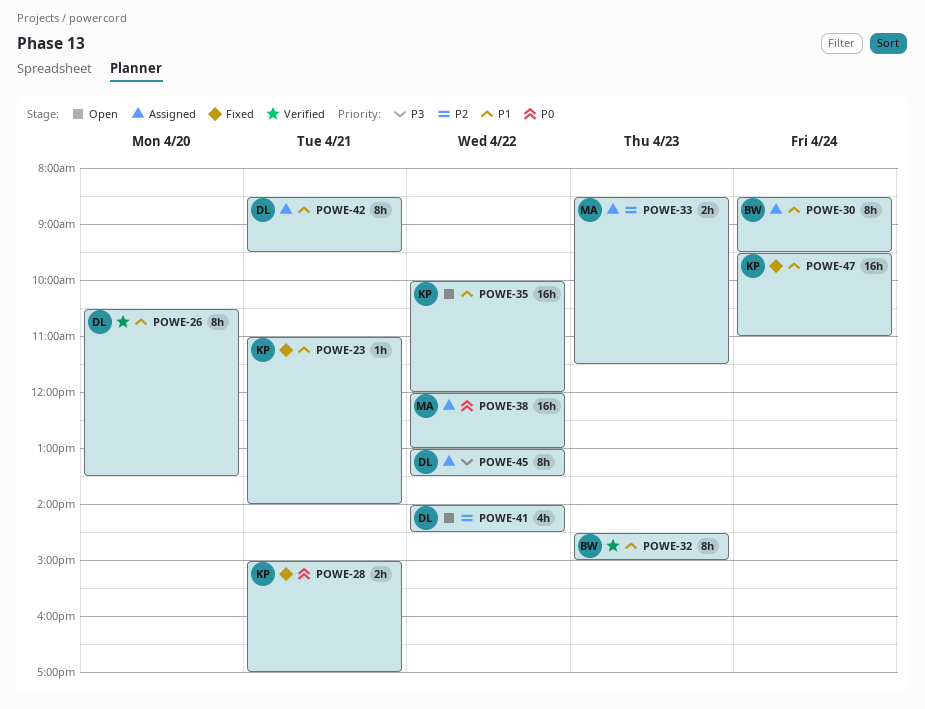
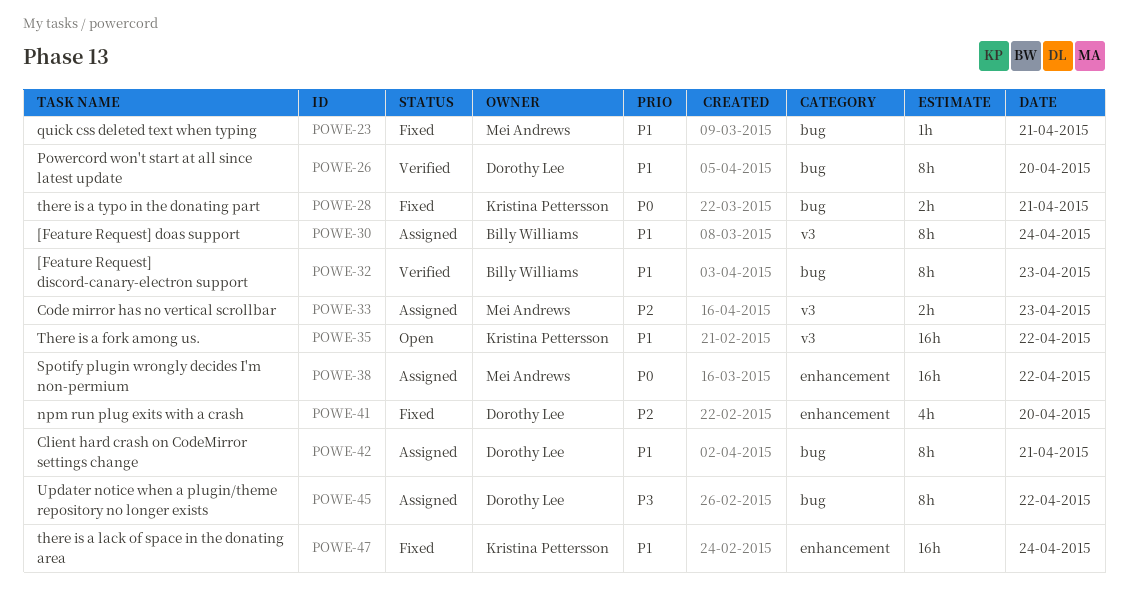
POWE-23, owner: Kristina Pettersson -> Mei Andrews
POWE-41, status: Open -> Fixed
POWE-41, day: Apr 22 -> Apr 20

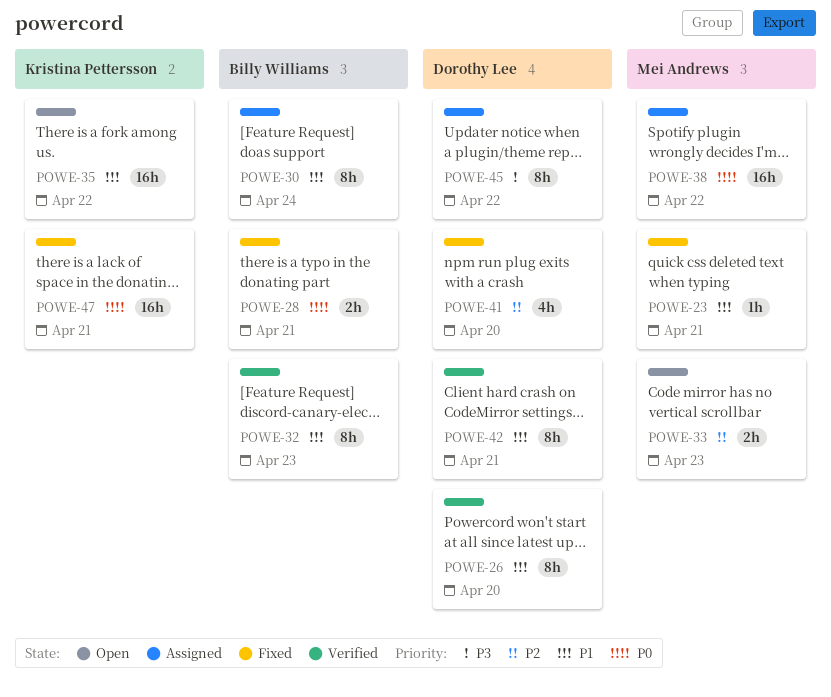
POWE-28, owner: Kristina Pettersson -> Billy Williams
POWE-33, status: Assigned -> Open
POWE-42, status: Assigned -> Verified
POWE-47, priority: P1 -> P0
POWE-47, day: Apr 24 -> Apr 21

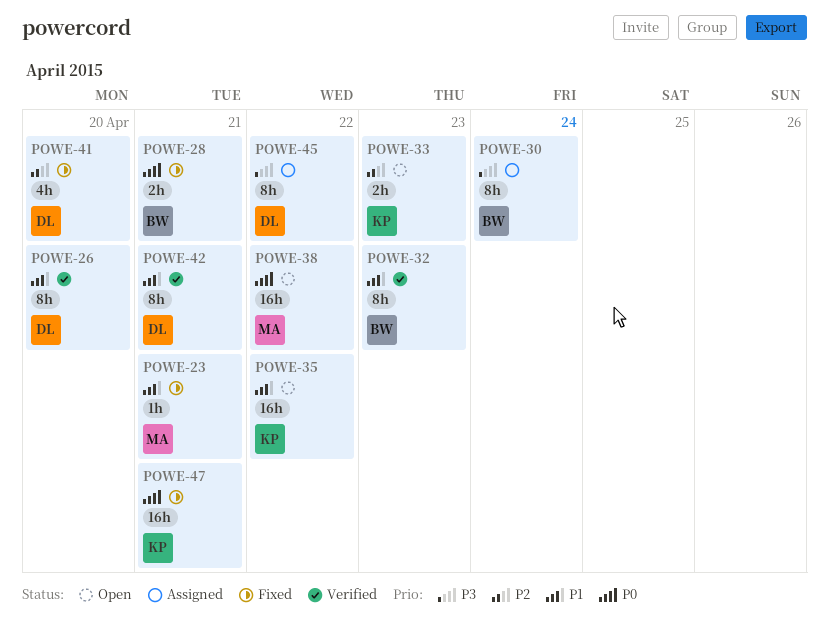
POWE-30, priority: P1 -> P3
POWE-33, owner: Mei Andrews -> Kristina Pettersson
POWE-38, status: Assigned -> Open

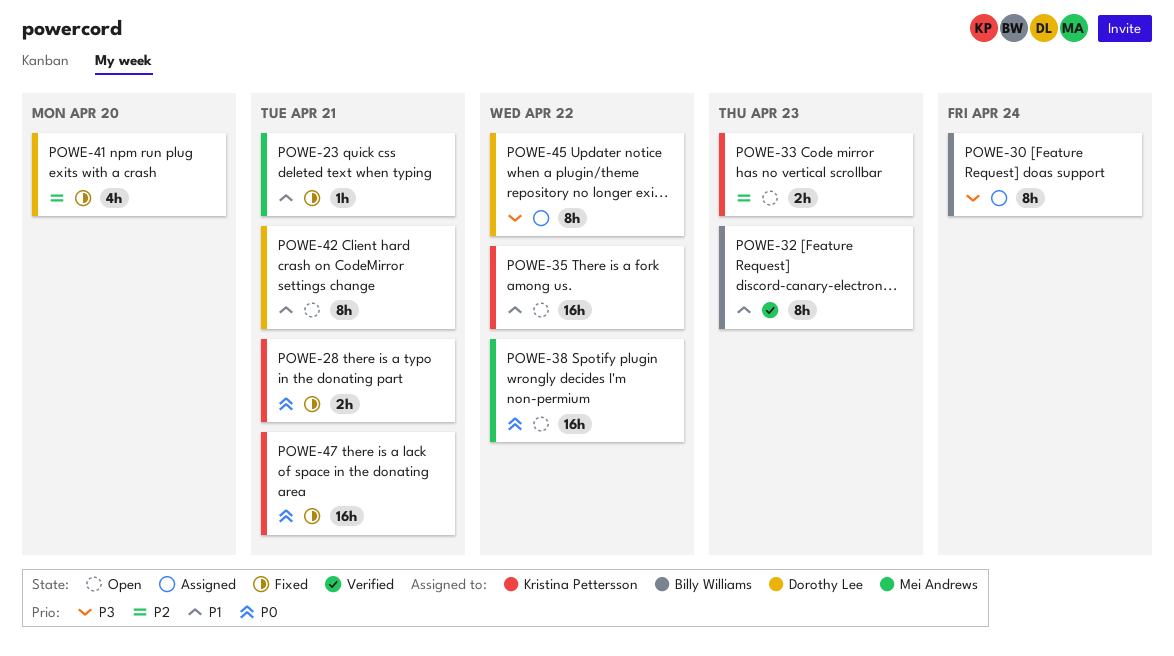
POWE-26: present -> none
POWE-28, owner: Billy Williams -> Kristina Pettersson
POWE-42, status: Verified -> Open

